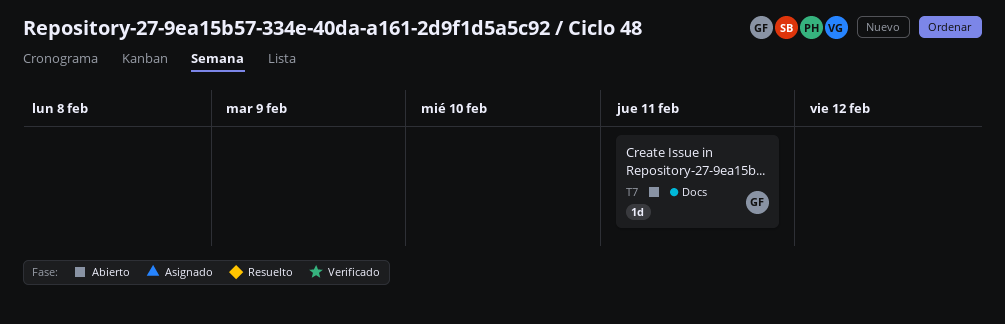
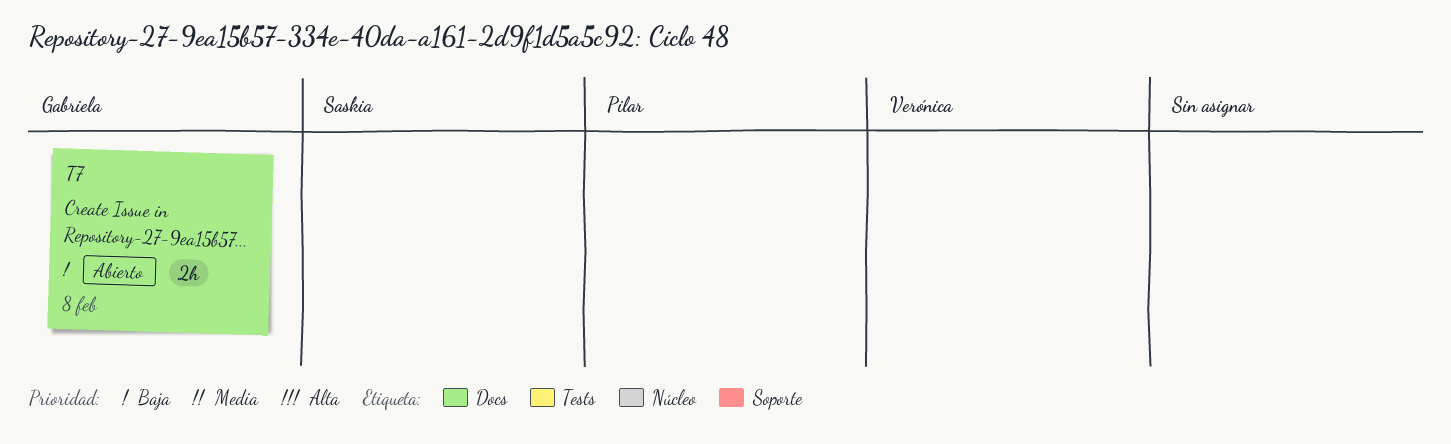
T7, estimate: 1d -> 2h
T7, due: Feb 11 -> Feb 8

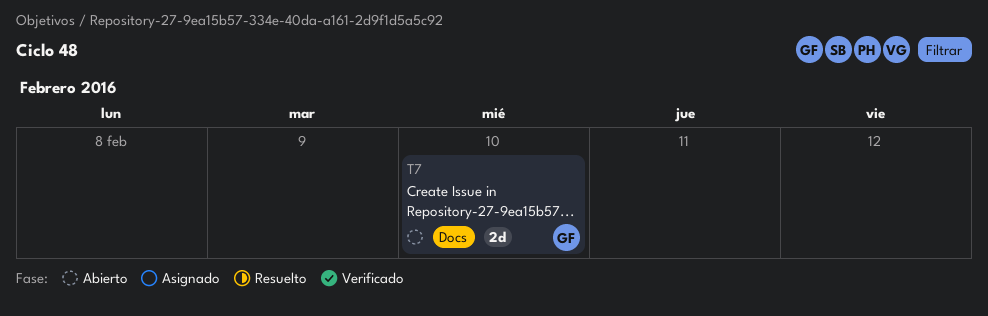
T7, estimate: 2h -> 2d
T7, due: Feb 8 -> Feb 10

